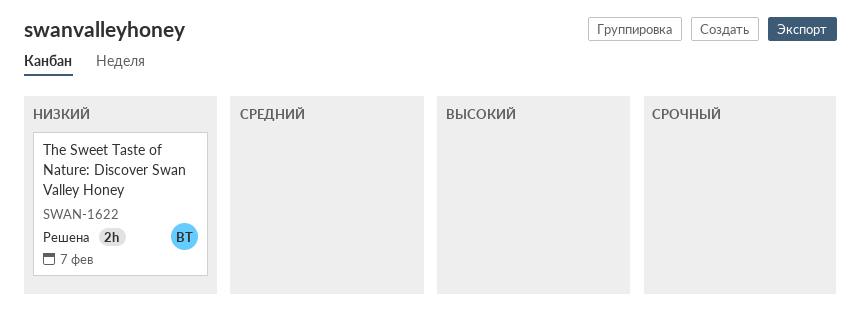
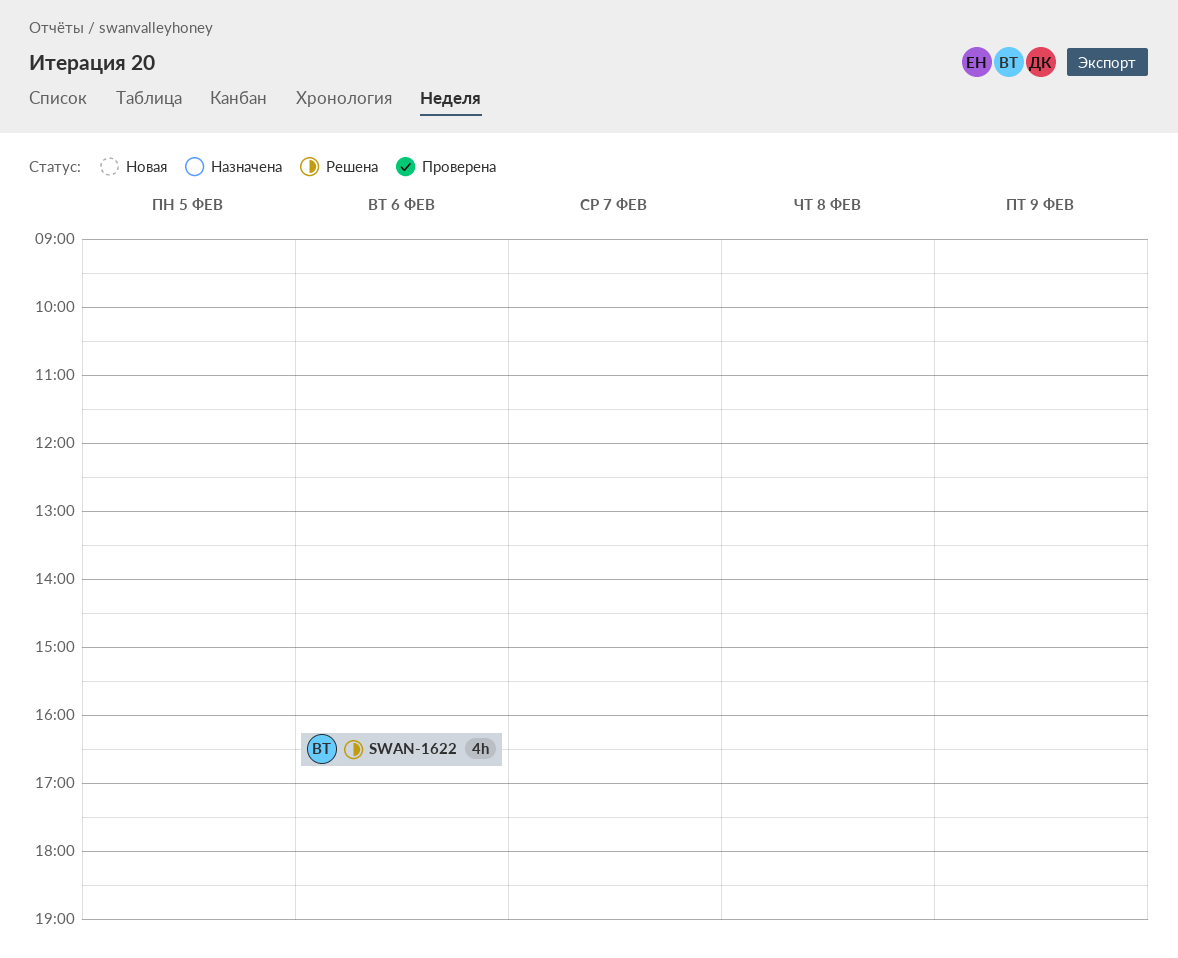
SWAN-1622, estimate: 2h -> 4h
SWAN-1622, day: Feb 7 -> Feb 6

